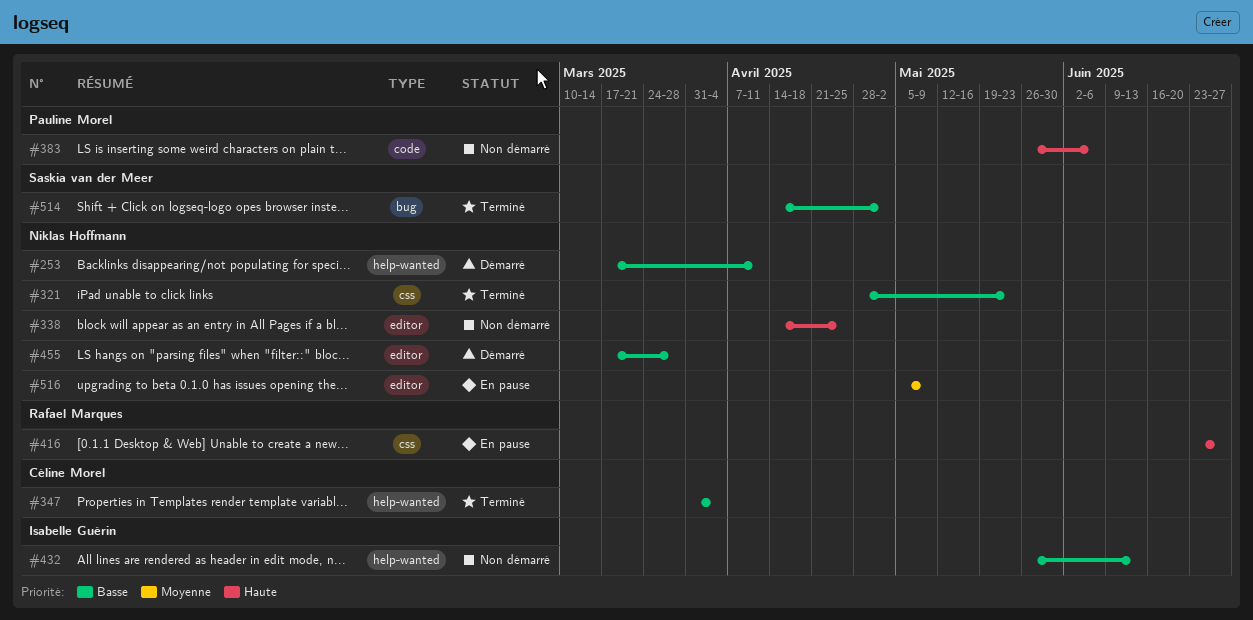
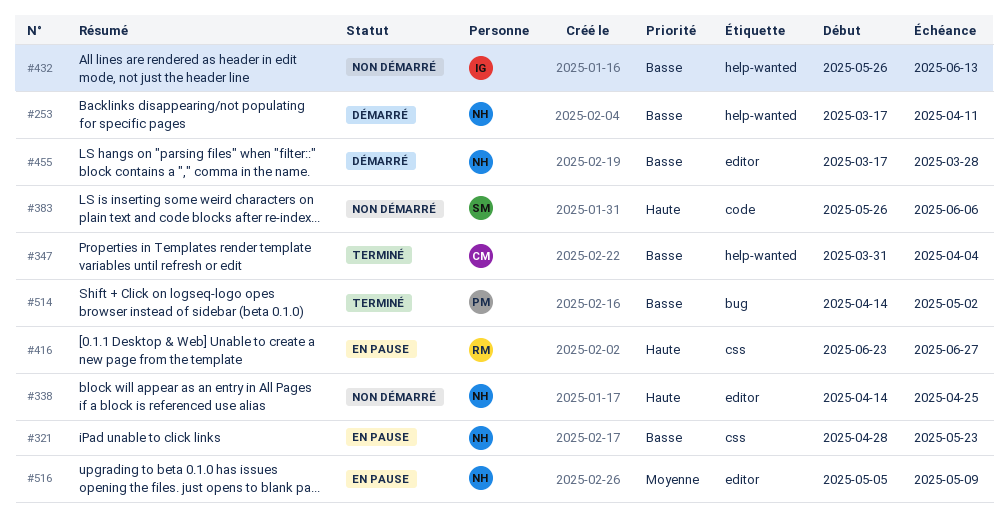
#321, status: Terminé -> En pause
#383, owner: Pauline Morel -> Saskia van der Meer
#514, owner: Saskia van der Meer -> Pauline Morel

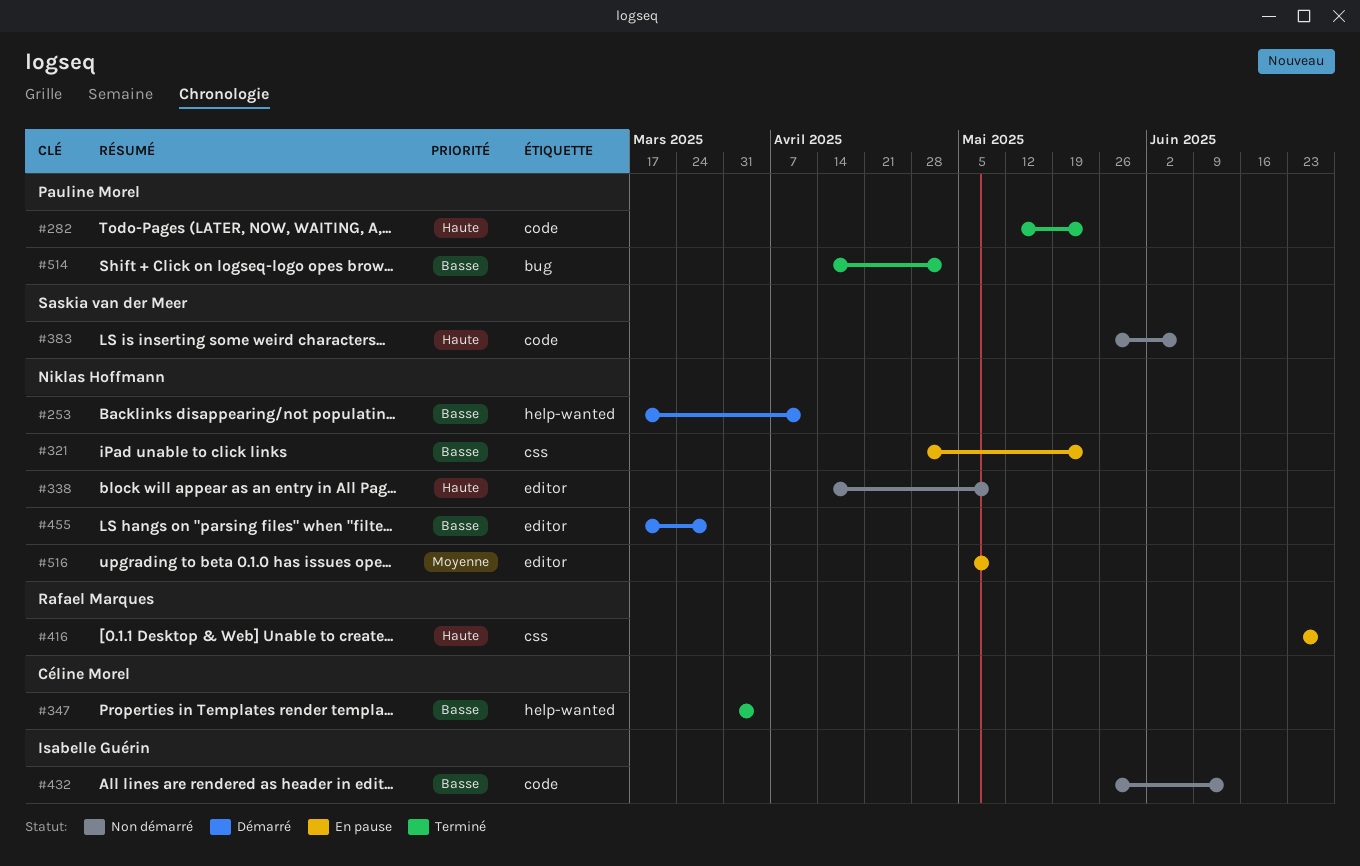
#282: none -> present
#338, due: Apr 25 -> May 9
#432, label: help-wanted -> code

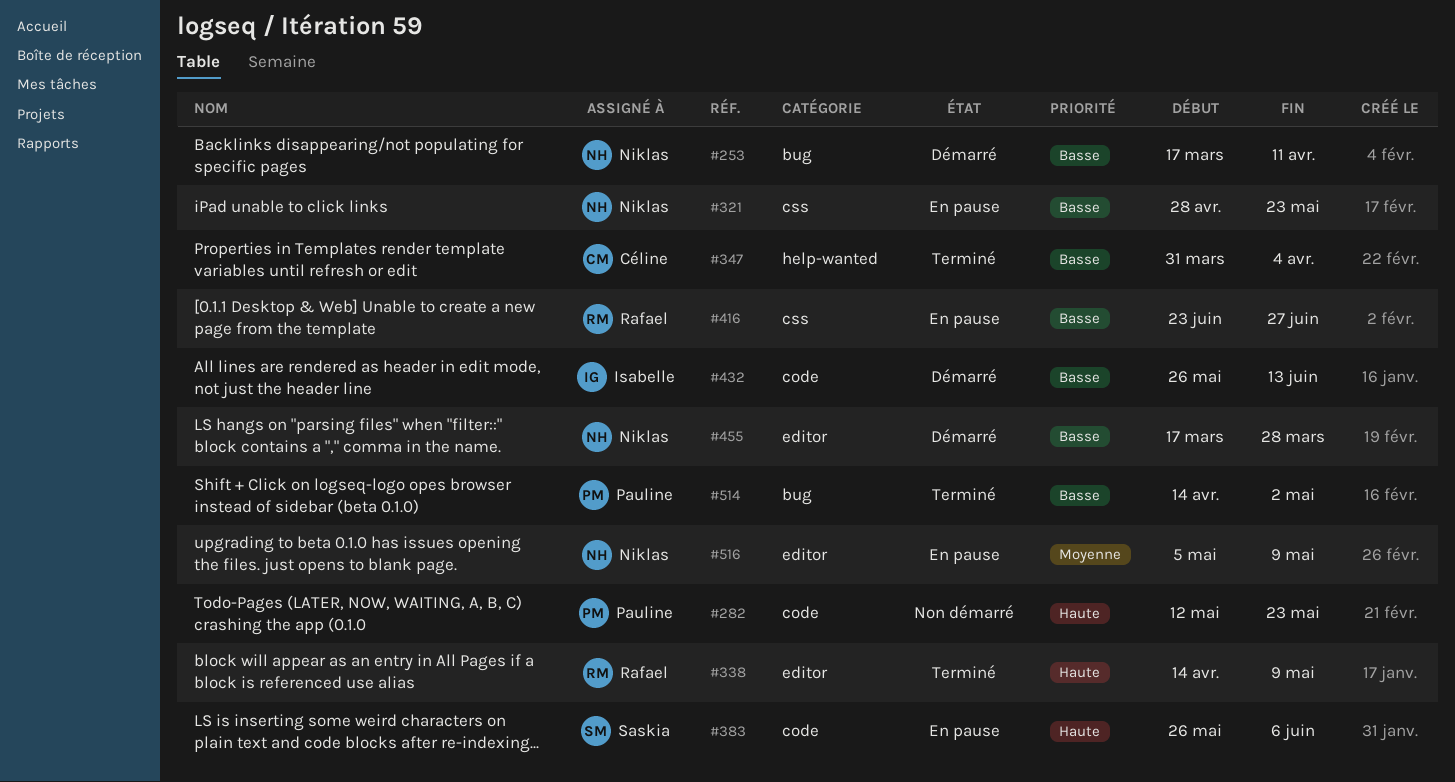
#253, label: help-wanted -> bug
#282, status: Terminé -> Non démarré
#338, status: Non démarré -> Terminé
#338, owner: Niklas Hoffmann -> Rafael Marques
#383, status: Non démarré -> En pause
#416, priority: Haute -> Basse
#432, status: Non démarré -> Démarré

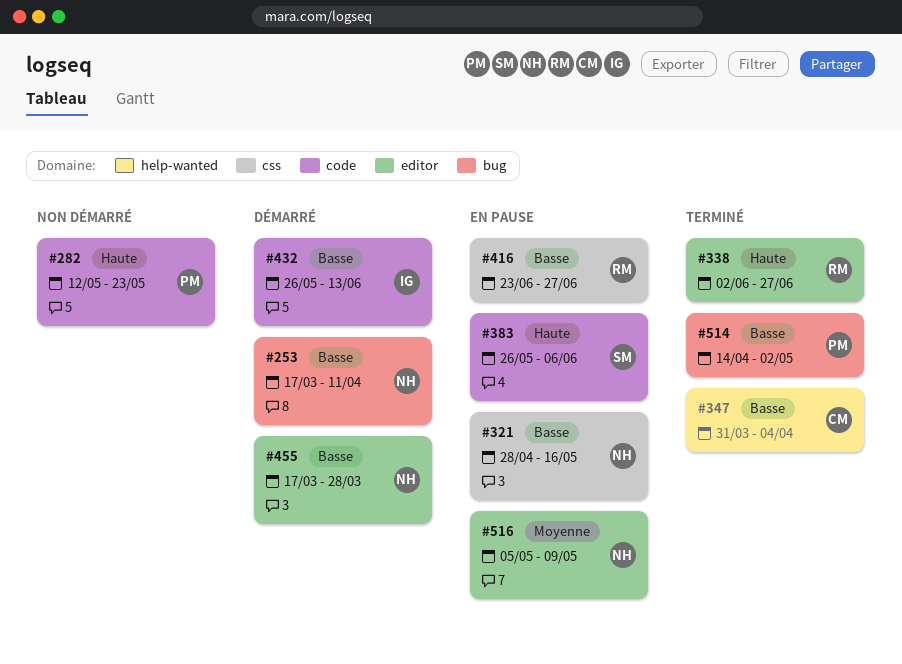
#321, due: May 23 -> May 16
#338, start: Apr 14 -> Jun 2
#338, due: May 9 -> Jun 27

